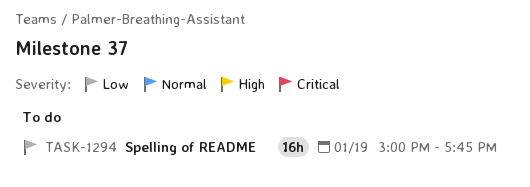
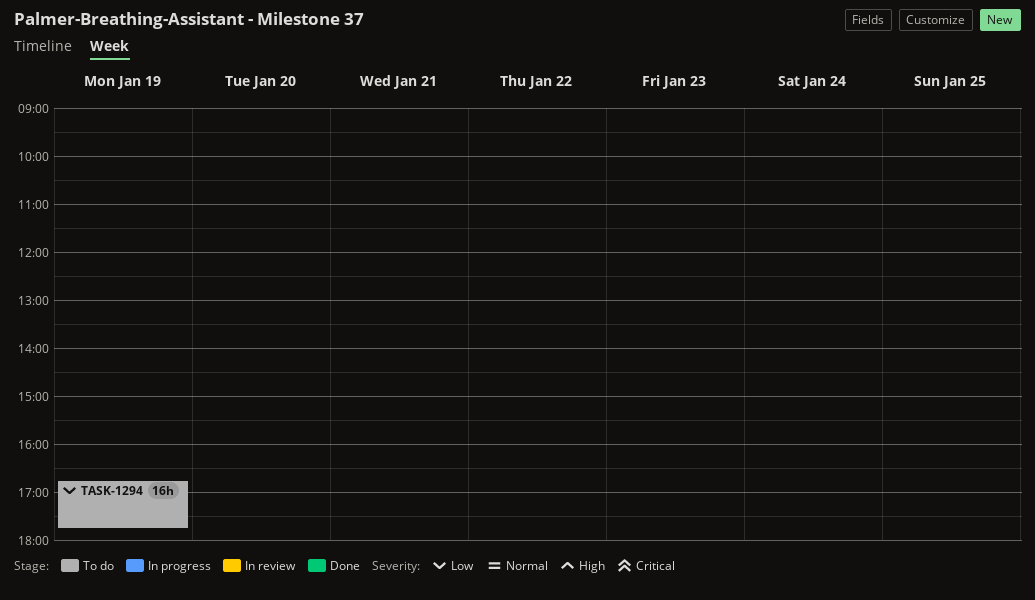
TASK-1294, begins: 15:00 -> 16:45

